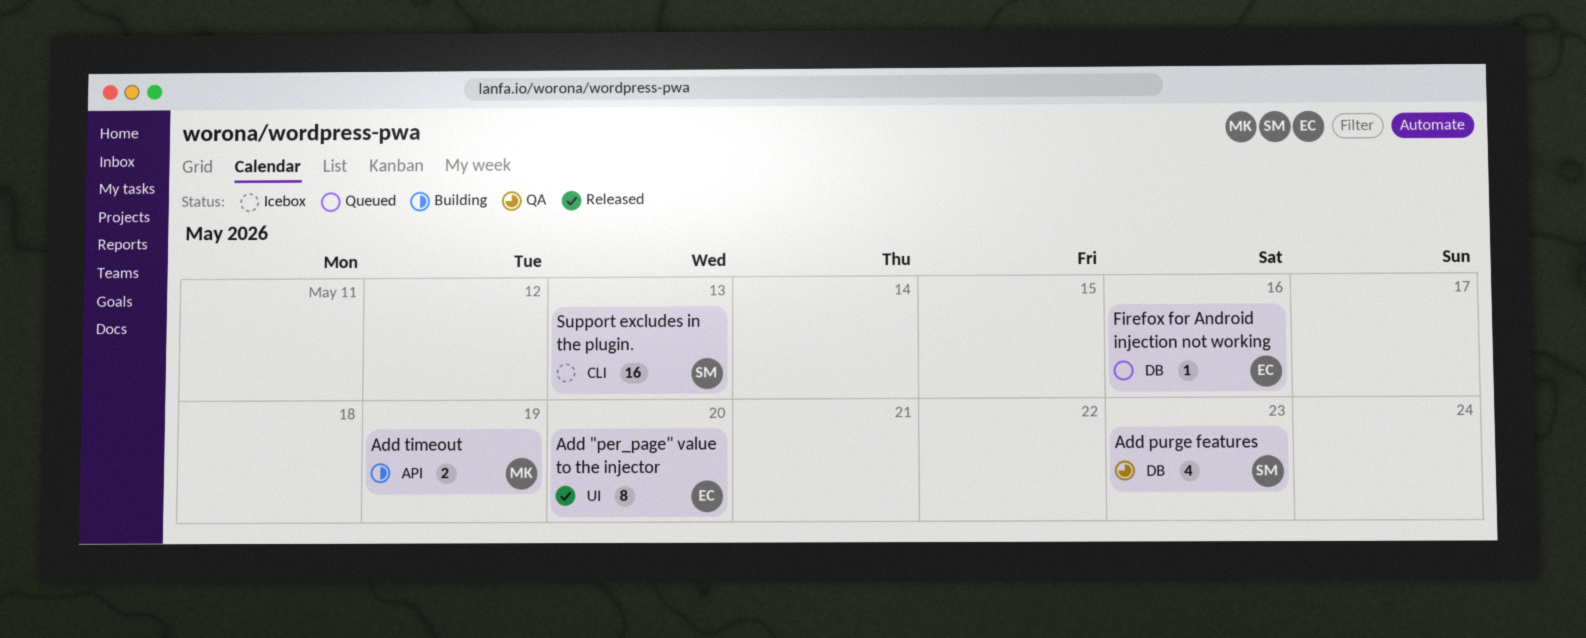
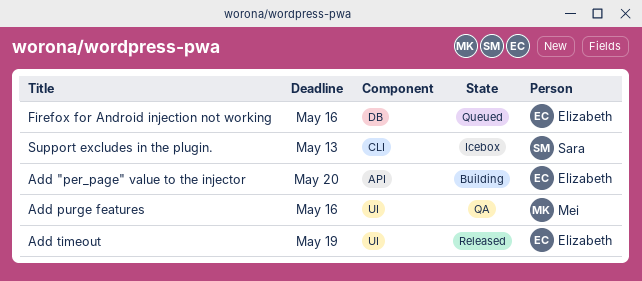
Add "per_page" value to the injector, status: Released -> Building
Add "per_page" value to the injector, label: UI -> API
Add purge features, owner: Sara -> Mei
Add purge features, label: DB -> UI
Add purge features, due: May 23 -> May 16
Add timeout, status: Building -> Released
Add timeout, owner: Mei -> Elizabeth
Add timeout, label: API -> UI

